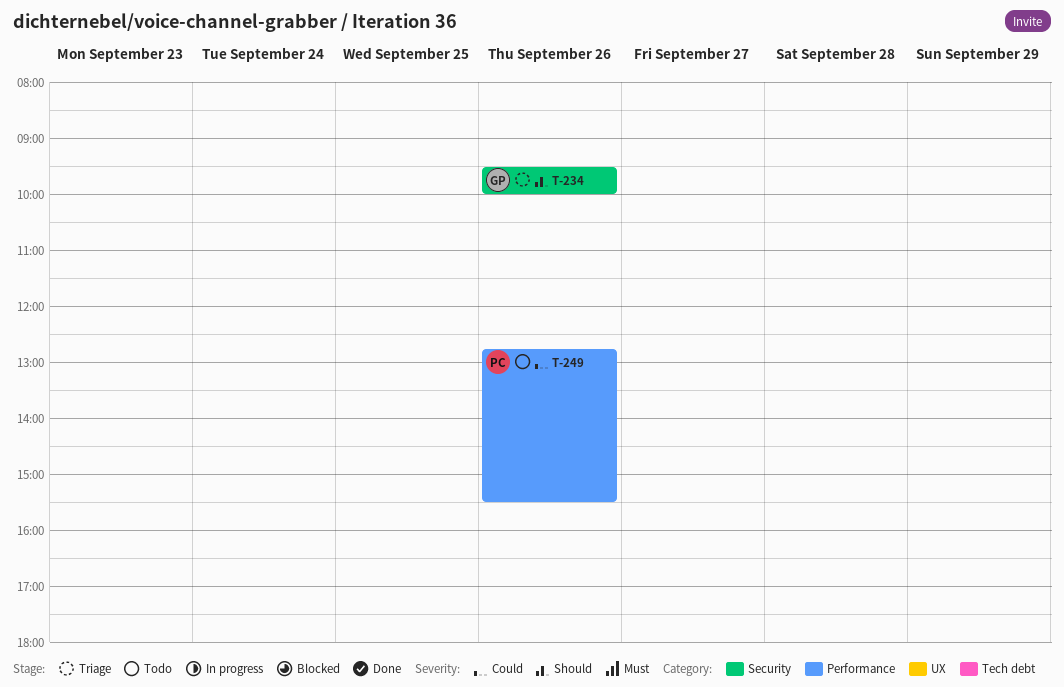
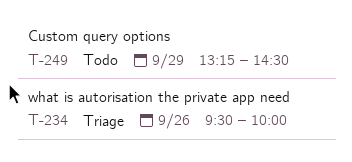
T-249, day: Sep 26 -> Sep 29
T-249, begins: 12:45 -> 13:15
T-249, ends: 15:30 -> 14:30

